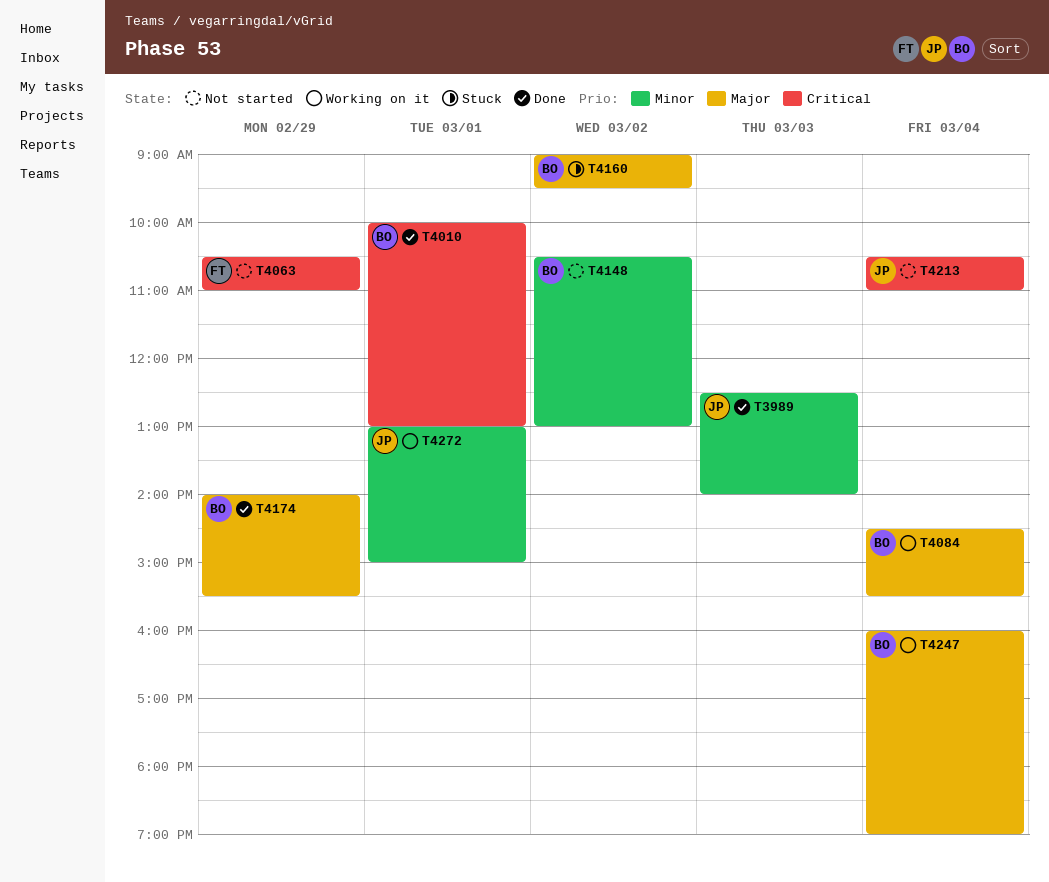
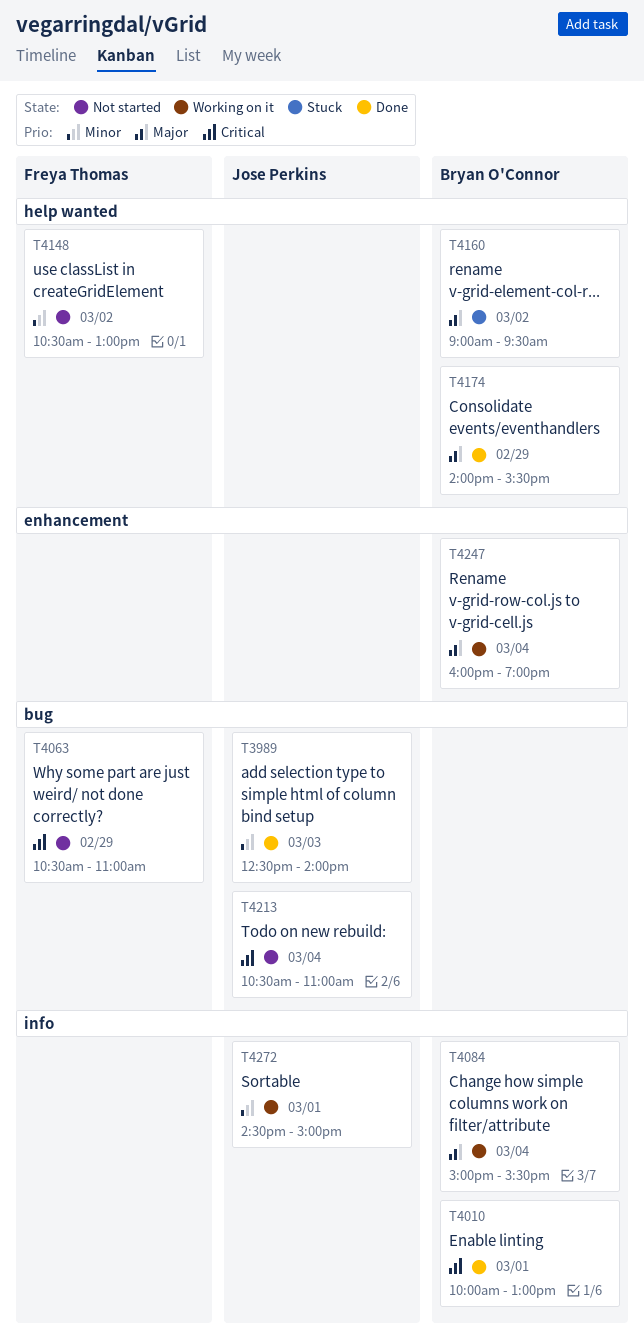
T4084, begins: 14:30 -> 15:00
T4148, owner: Bryan O'Connor -> Freya Thomas
T4272, begins: 13:00 -> 14:30

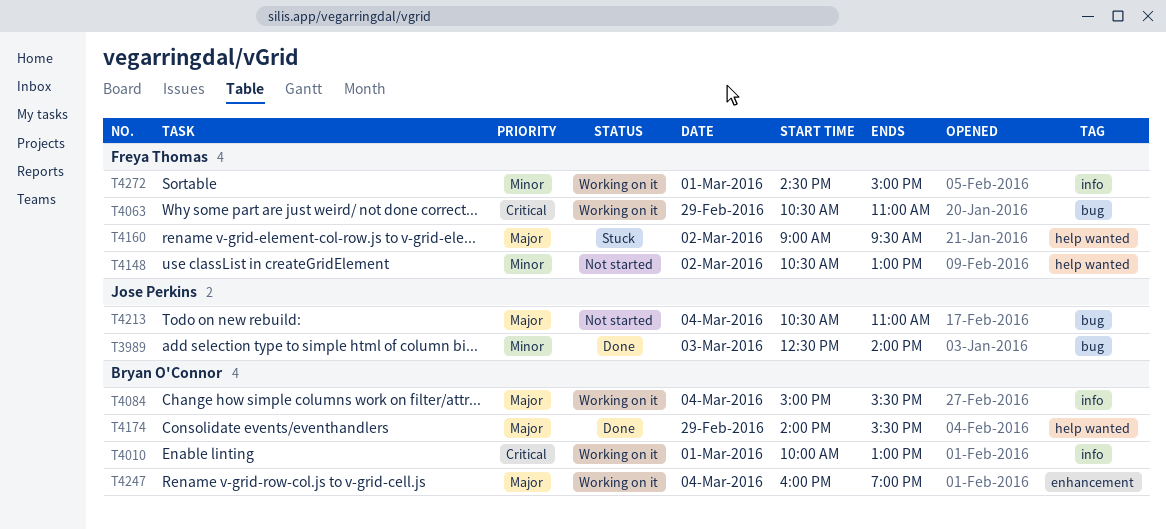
T4010, status: Done -> Working on it
T4063, status: Not started -> Working on it
T4160, owner: Bryan O'Connor -> Freya Thomas
T4213, priority: Critical -> Major
T4272, owner: Jose Perkins -> Freya Thomas

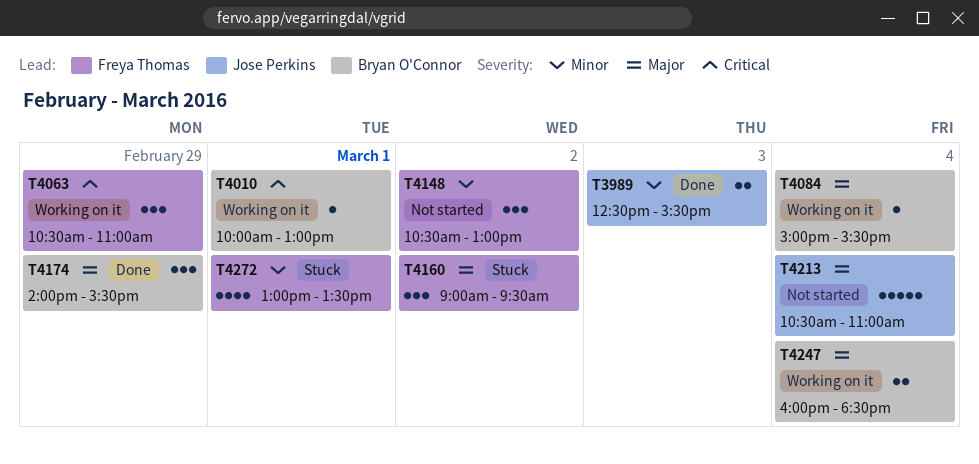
T3989, ends: 14:00 -> 15:30
T4247, ends: 19:00 -> 18:30
T4272, status: Working on it -> Stuck
T4272, begins: 14:30 -> 13:00
T4272, ends: 15:00 -> 13:30

